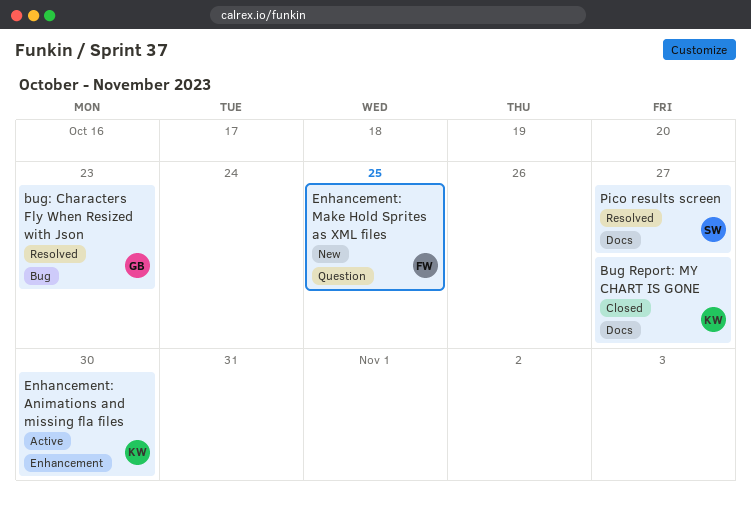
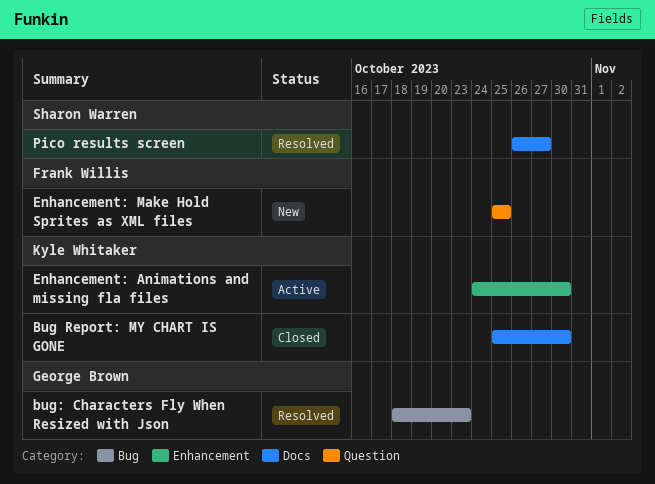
Bug Report: MY CHART IS GONE, due: Oct 27 -> Oct 30

